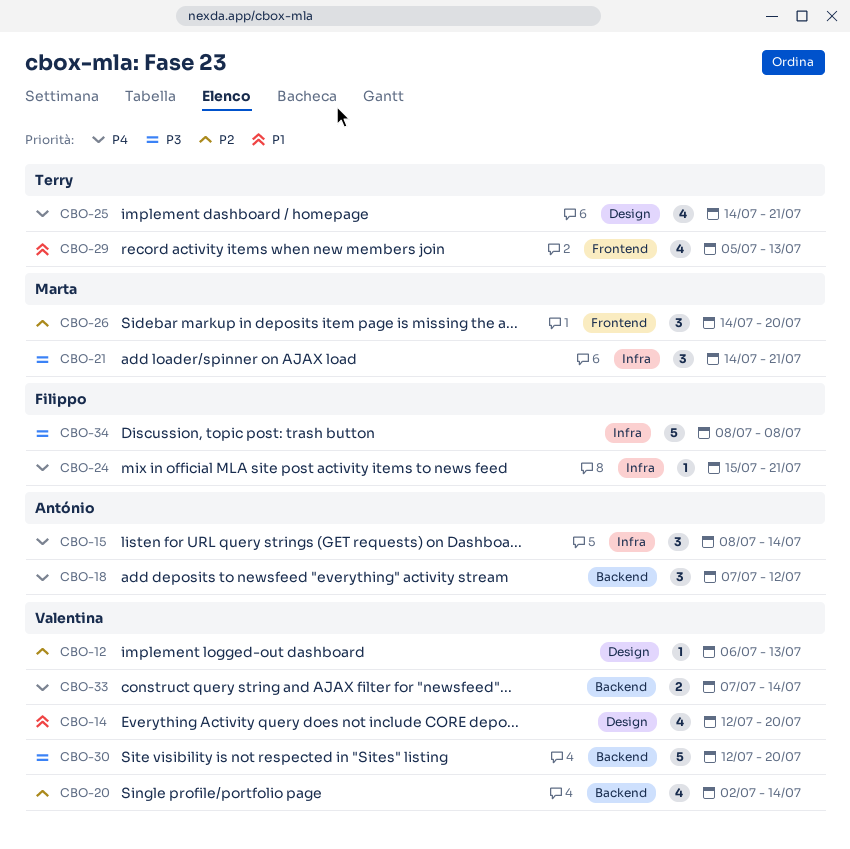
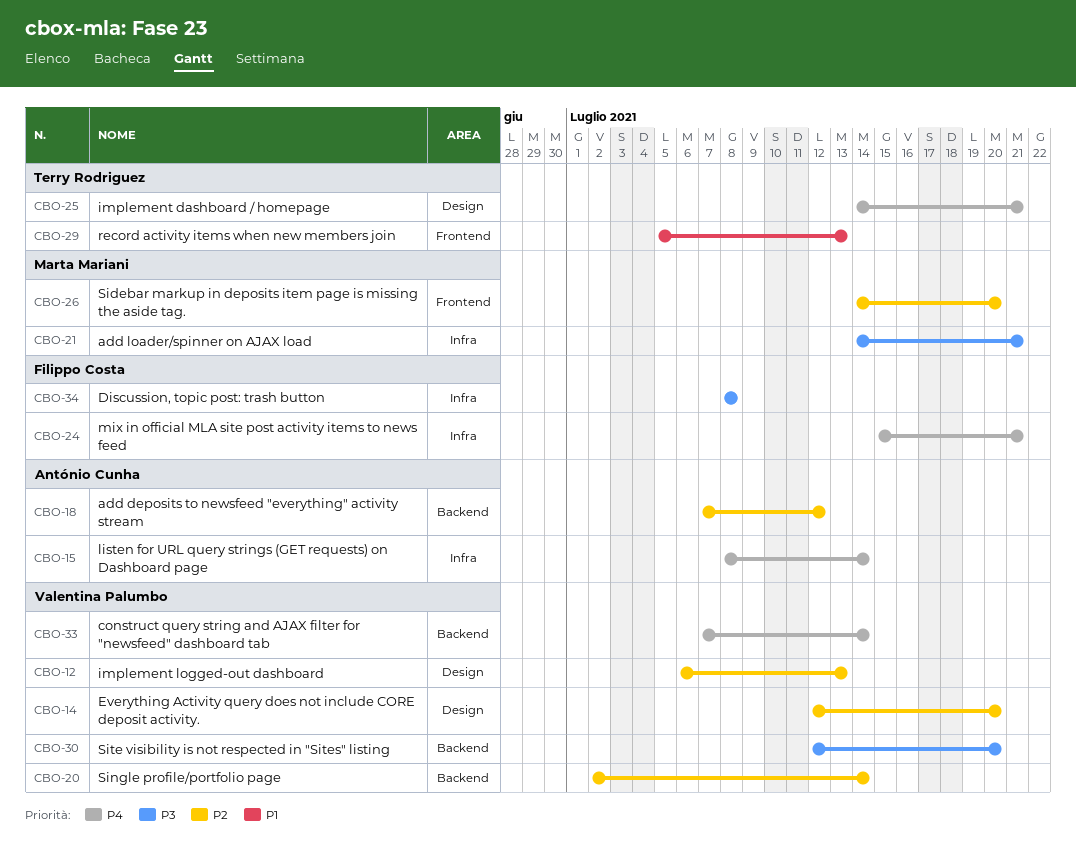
CBO-14, priority: P1 -> P2
CBO-18, priority: P4 -> P2

